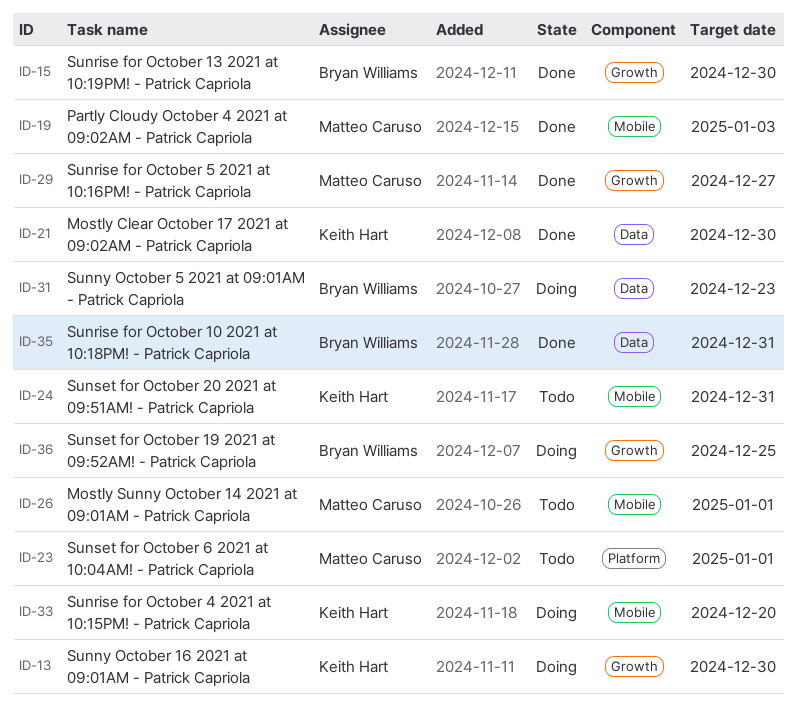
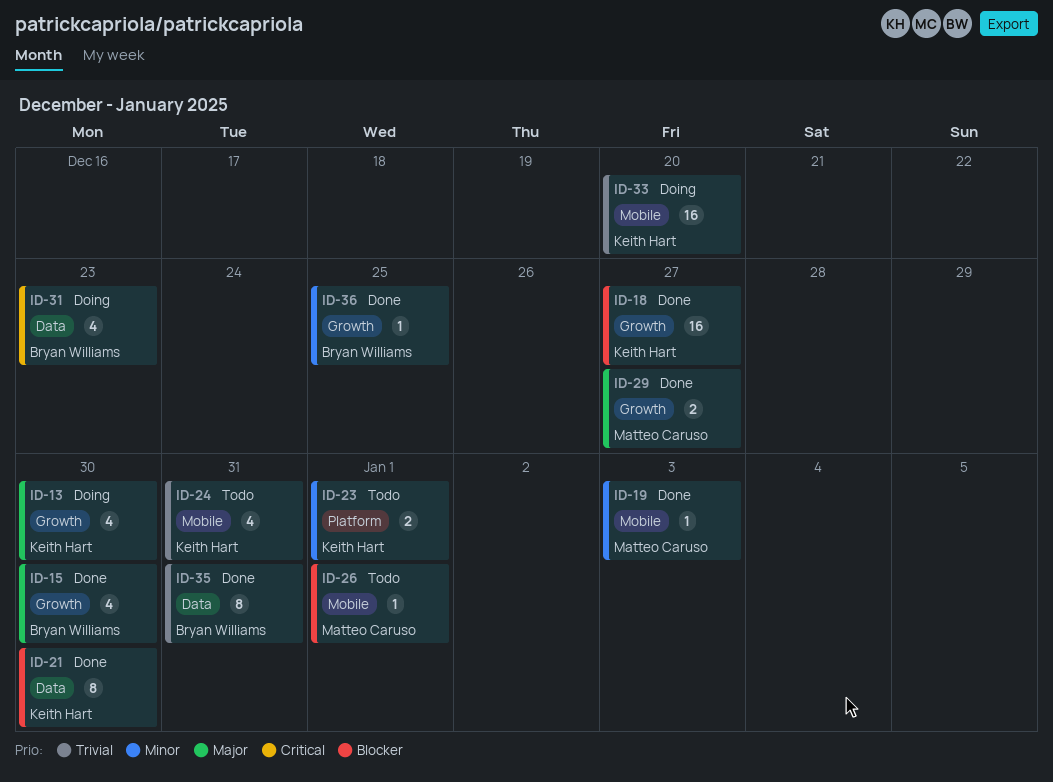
ID-18: none -> present
ID-23, owner: Matteo Caruso -> Keith Hart
ID-36, status: Doing -> Done

